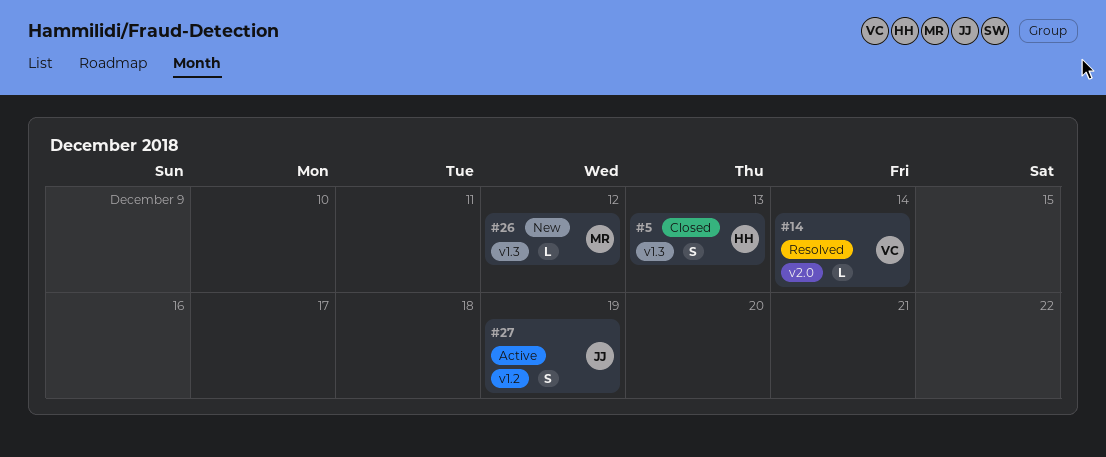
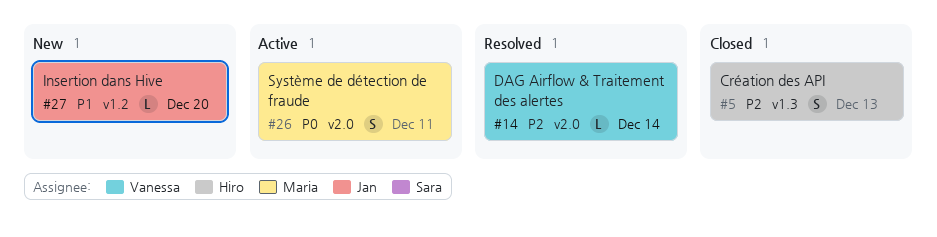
#26, status: New -> Active
#26, label: v1.3 -> v2.0
#26, estimate: L -> S
#26, due: Dec 12 -> Dec 11
#27, status: Active -> New
#27, estimate: S -> L
#27, due: Dec 19 -> Dec 20

